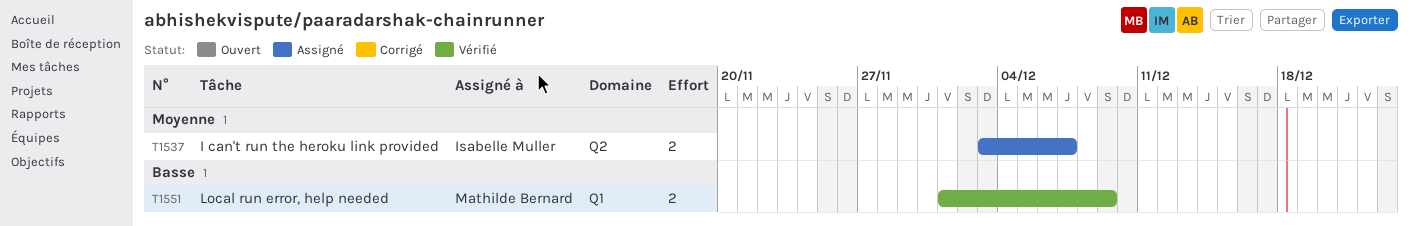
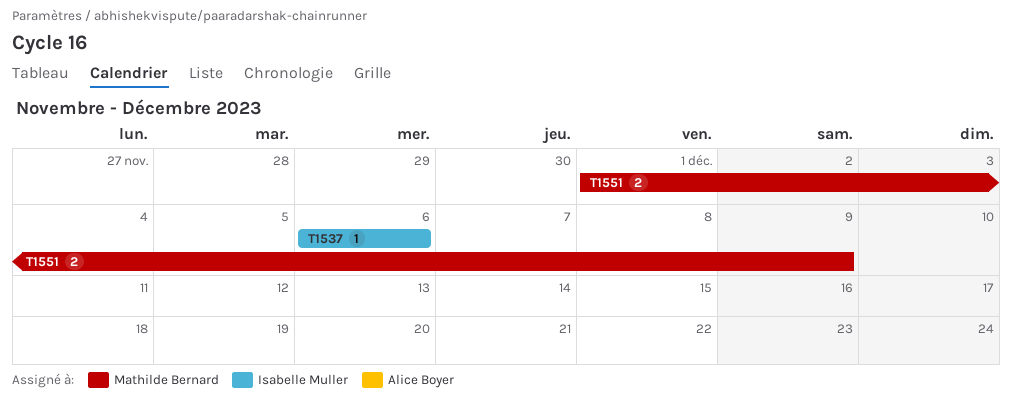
T1537, estimate: 2 -> 1
T1537, start: Dec 3 -> Dec 6
T1537, due: Dec 7 -> Dec 6

